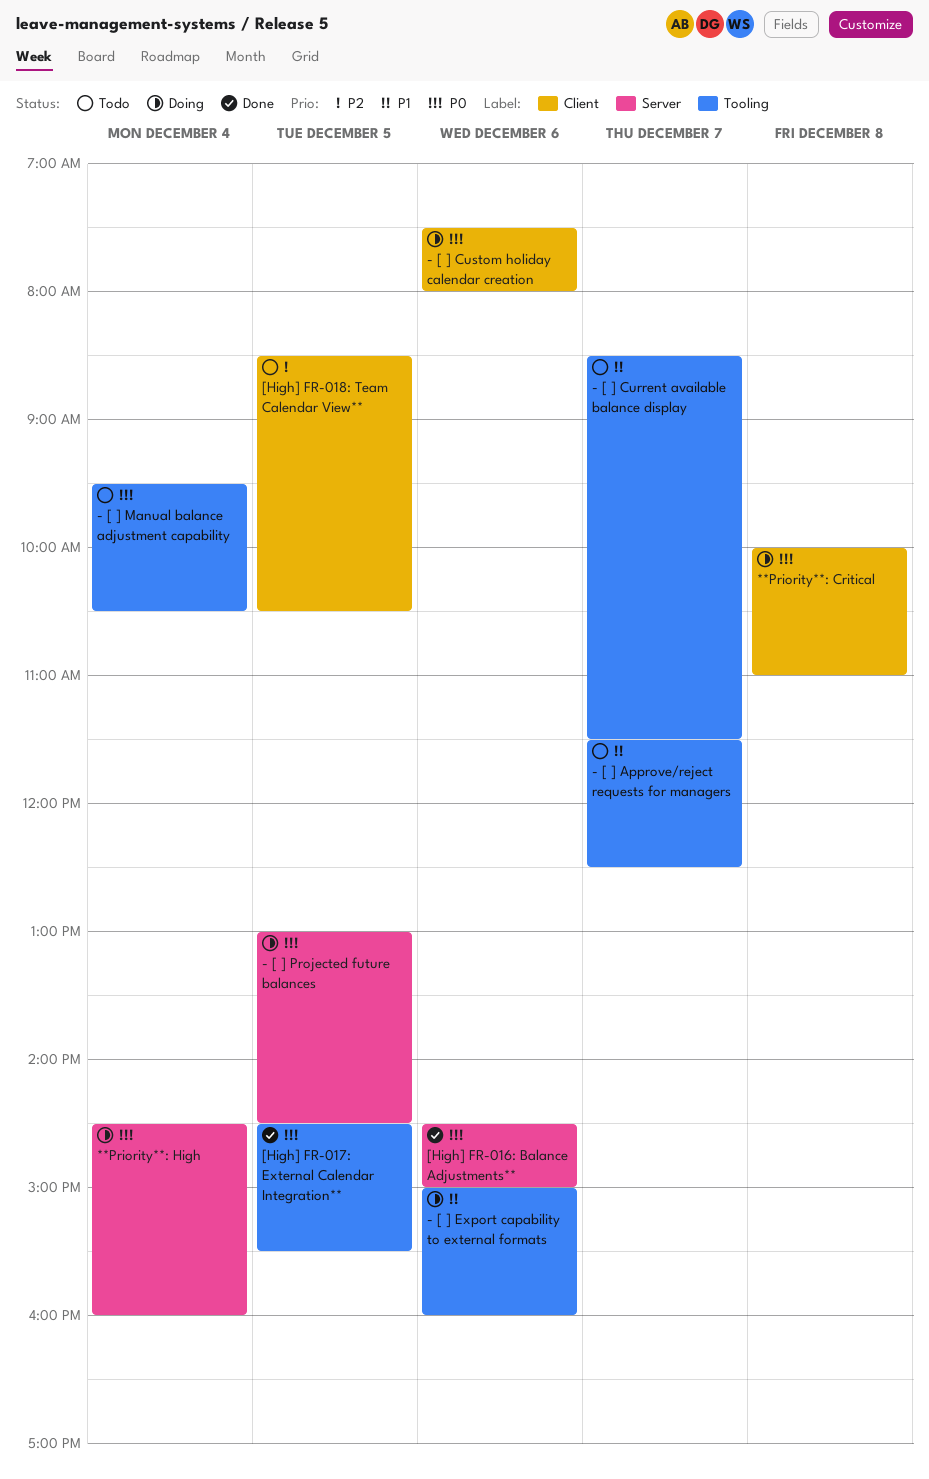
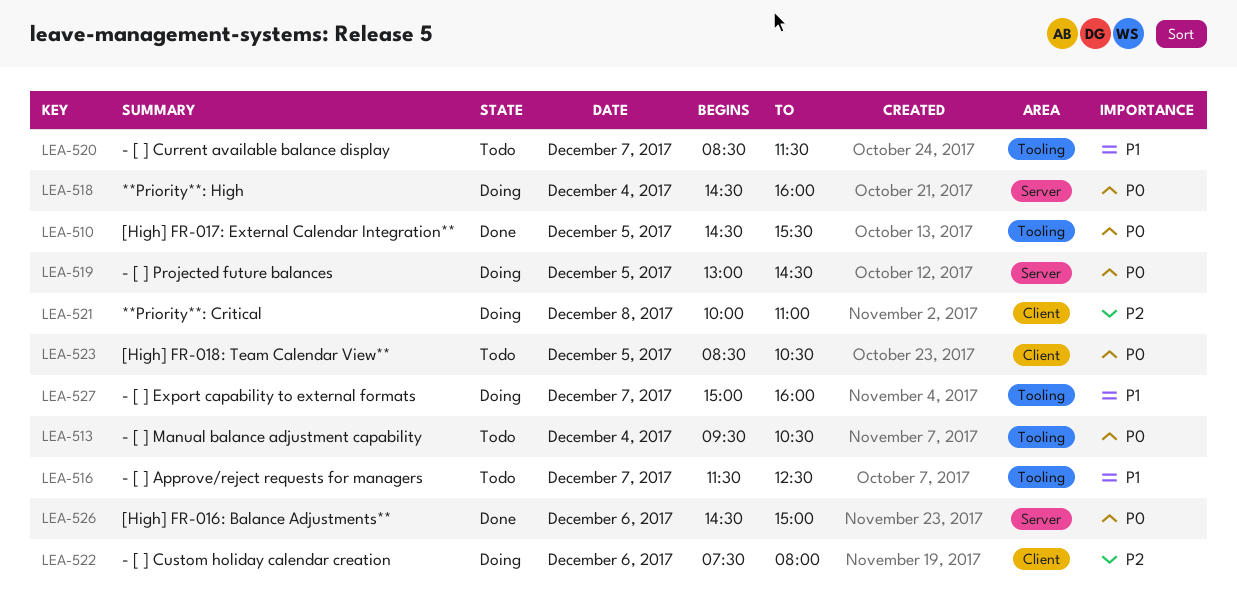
**Priority**: Critical, priority: P0 -> P2
- [ ] Custom holiday calendar creation, priority: P0 -> P2
- [ ] Export capability to external formats, day: Dec 6 -> Dec 7
[High] FR-018: Team Calendar View**, priority: P2 -> P0

